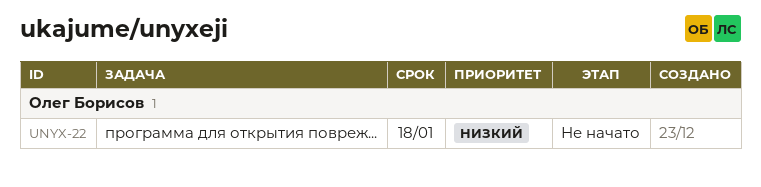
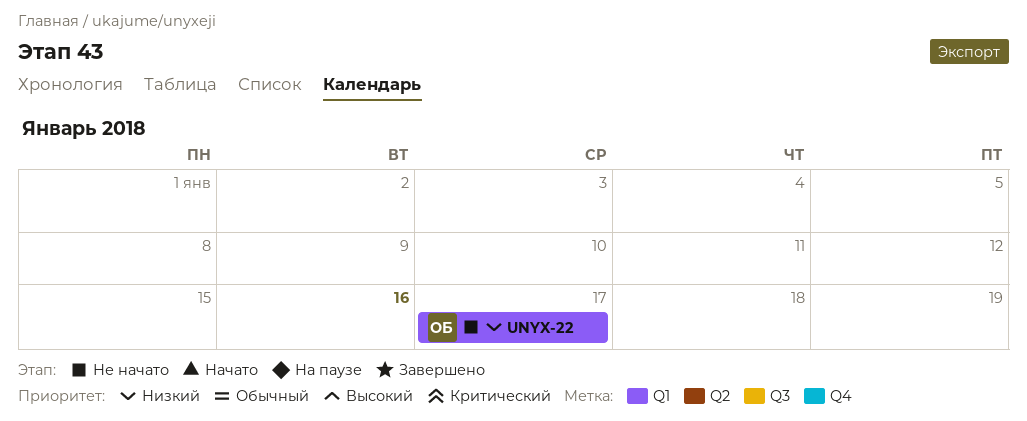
UNYX-22, due: Jan 18 -> Jan 17

